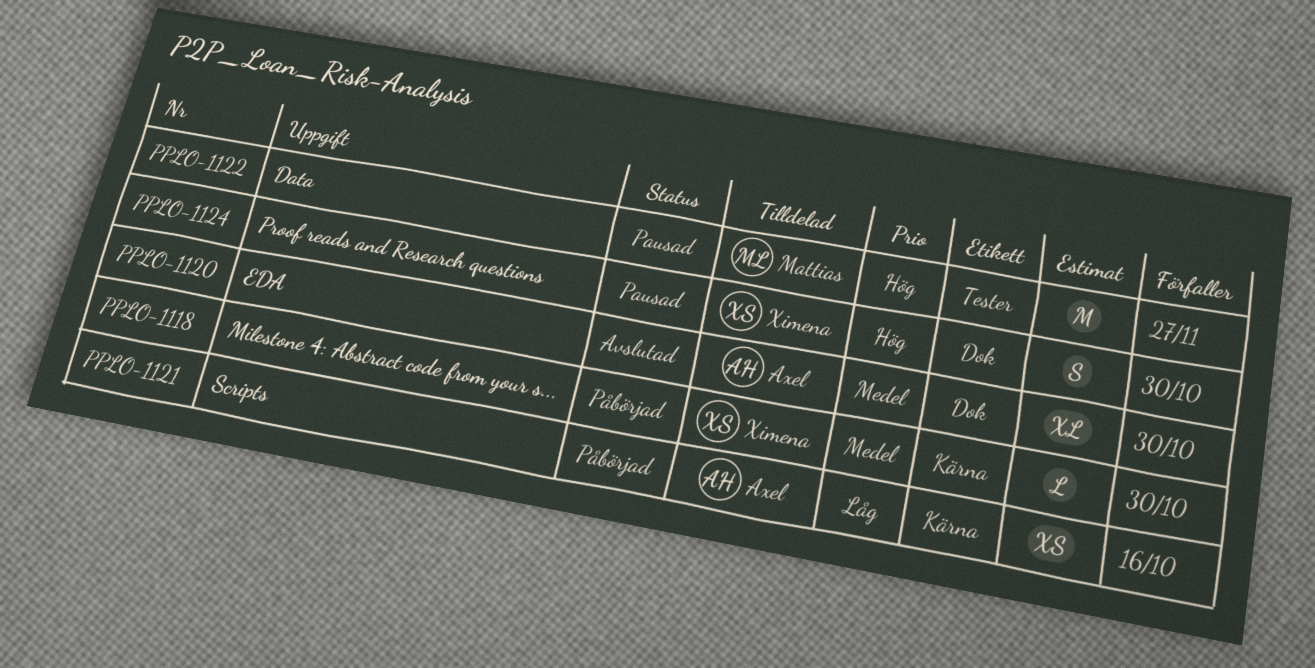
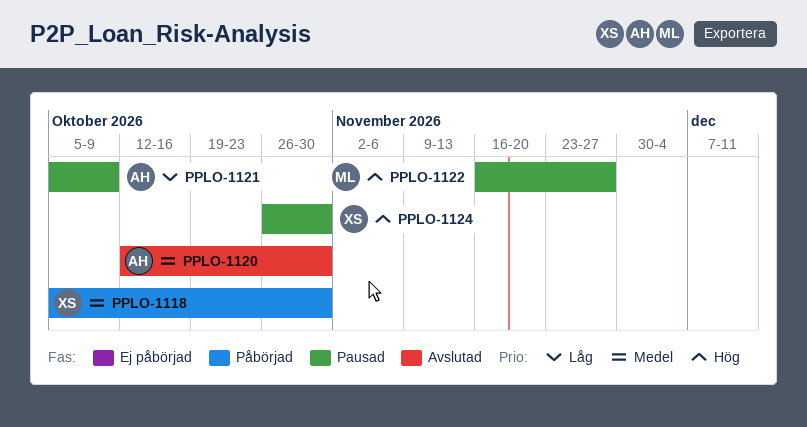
PPLO-1121, status: Påbörjad -> Pausad
PPLO-1121, due: Oct 16 -> Oct 9

